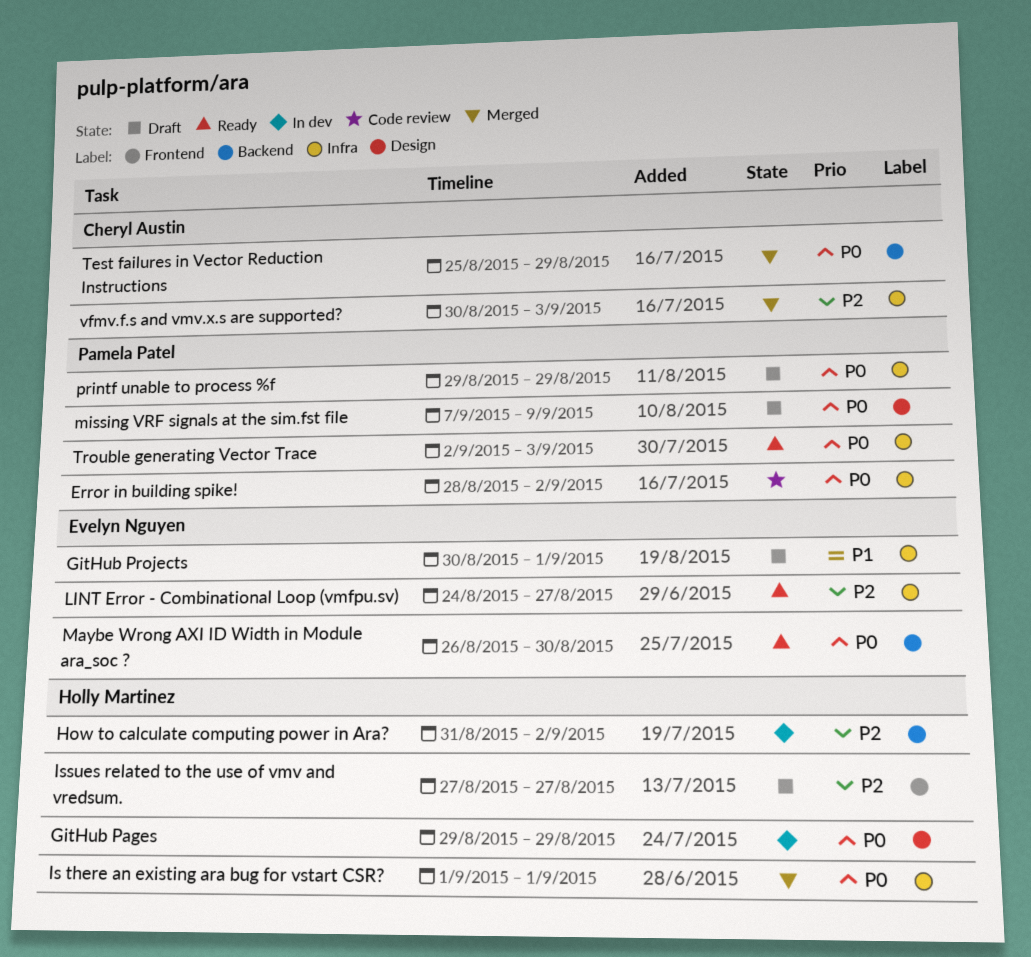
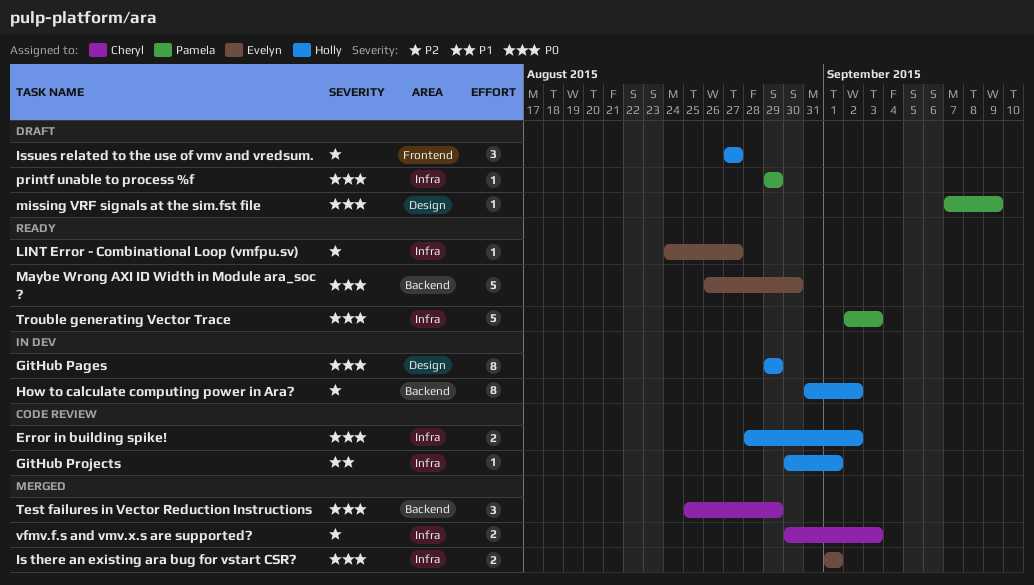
Error in building spike!, owner: Pamela Patel -> Holly Martinez
GitHub Projects, status: Draft -> Code review
GitHub Projects, owner: Evelyn Nguyen -> Holly Martinez
Is there an existing ara bug for vstart CSR?, owner: Holly Martinez -> Evelyn Nguyen

